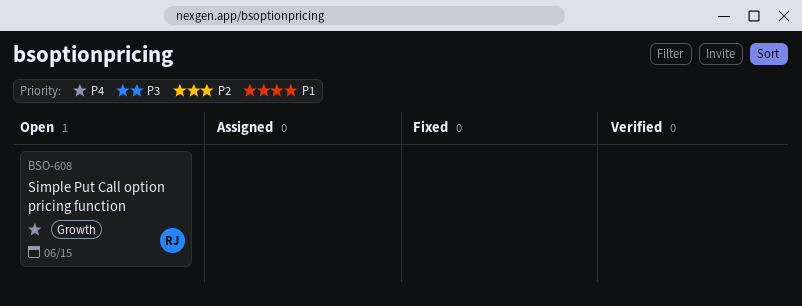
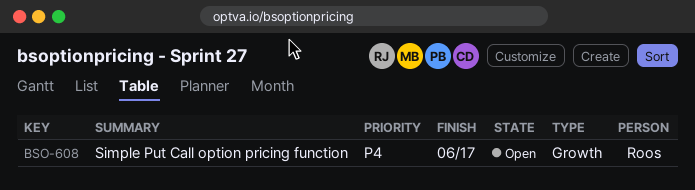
BSO-608, due: Jun 15 -> Jun 17

